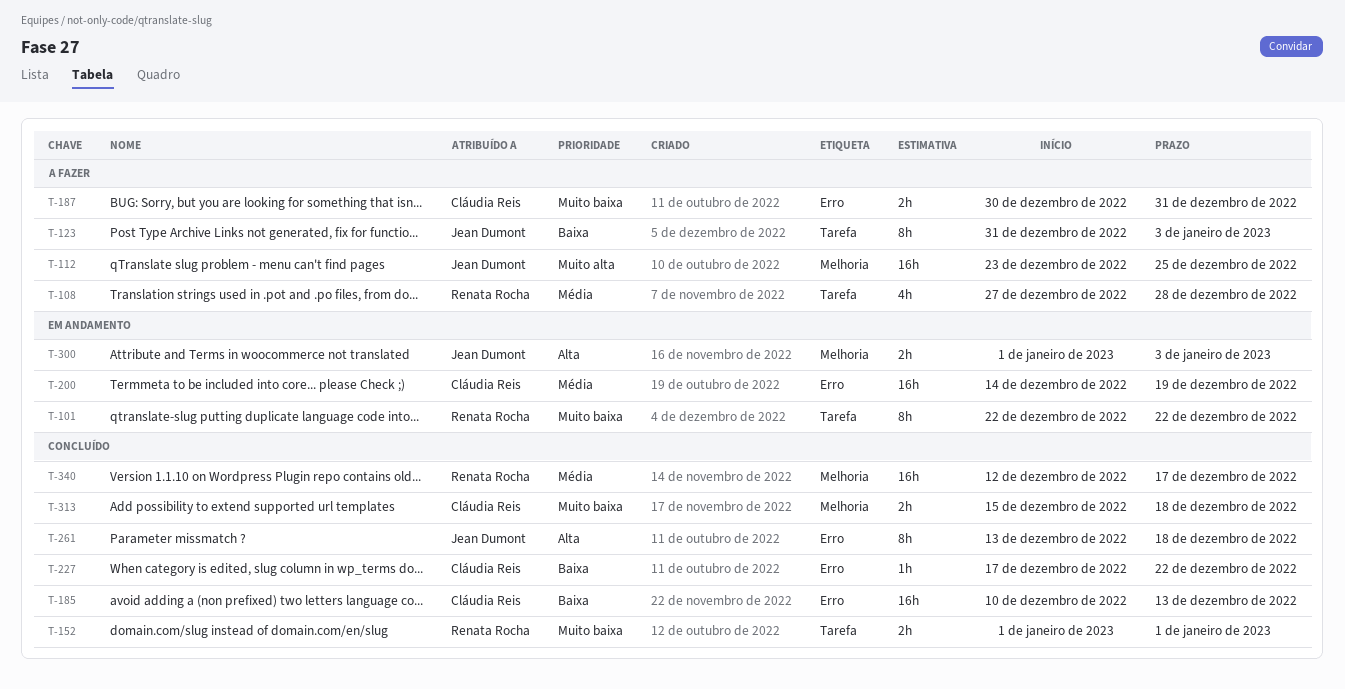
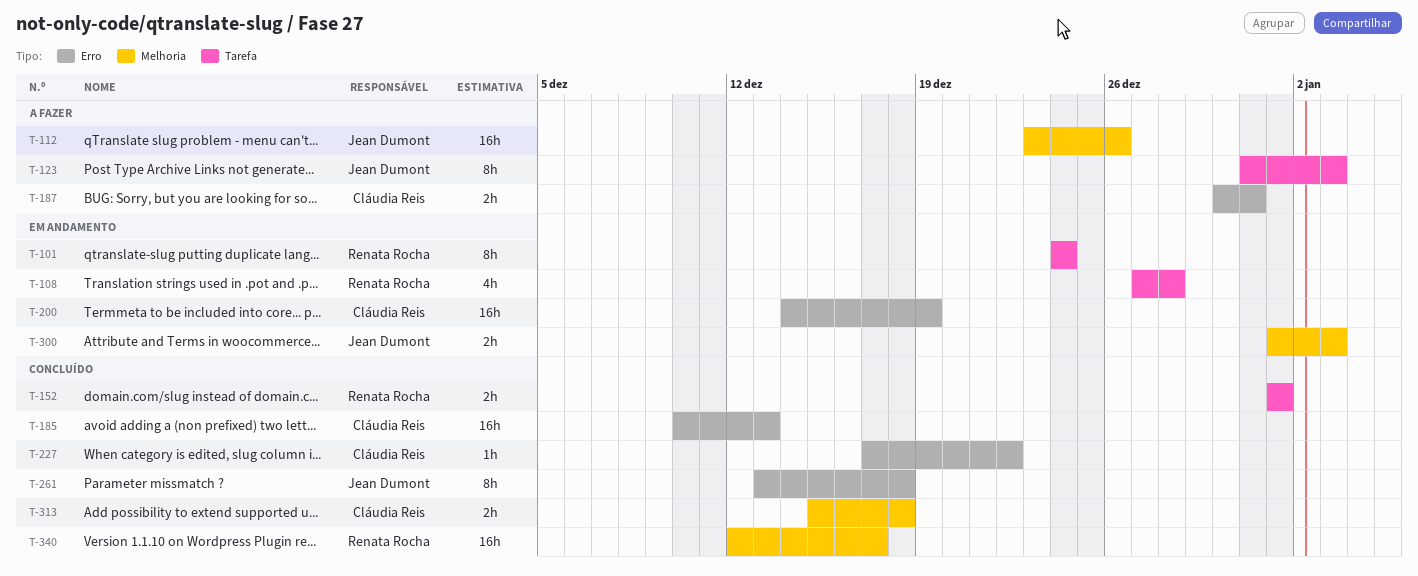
T-101, start: Dec 22 -> Dec 24
T-101, due: Dec 22 -> Dec 24
T-108, status: A fazer -> Em andamento
T-112, due: Dec 25 -> Dec 26

